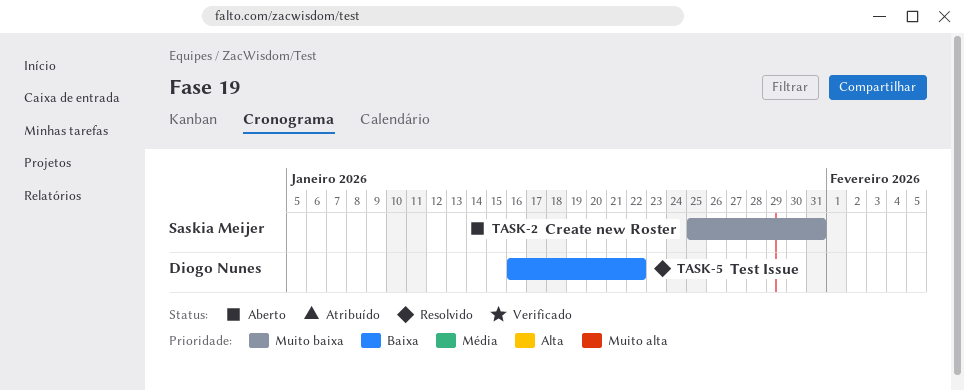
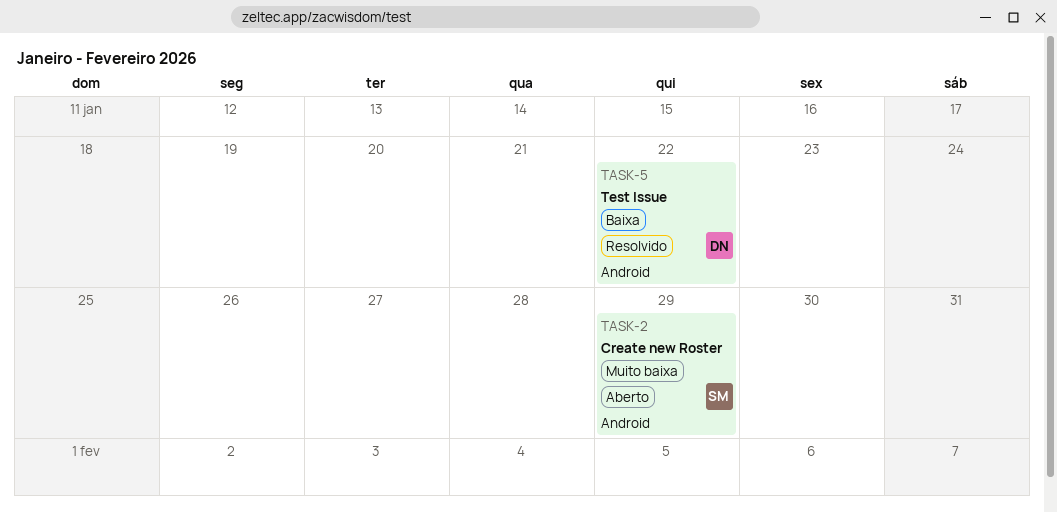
TASK-2, due: Jan 31 -> Jan 29

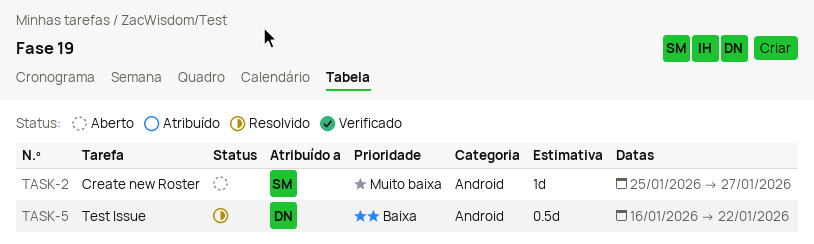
TASK-2, due: Jan 29 -> Jan 27

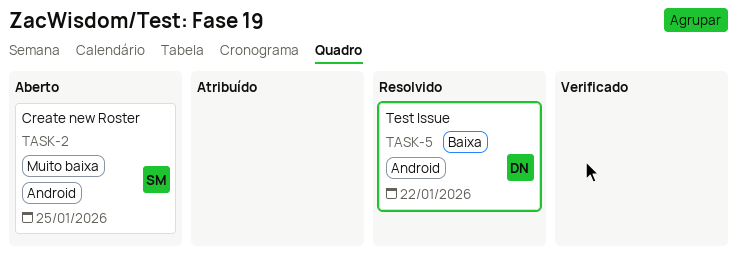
TASK-2, due: Jan 27 -> Jan 25

